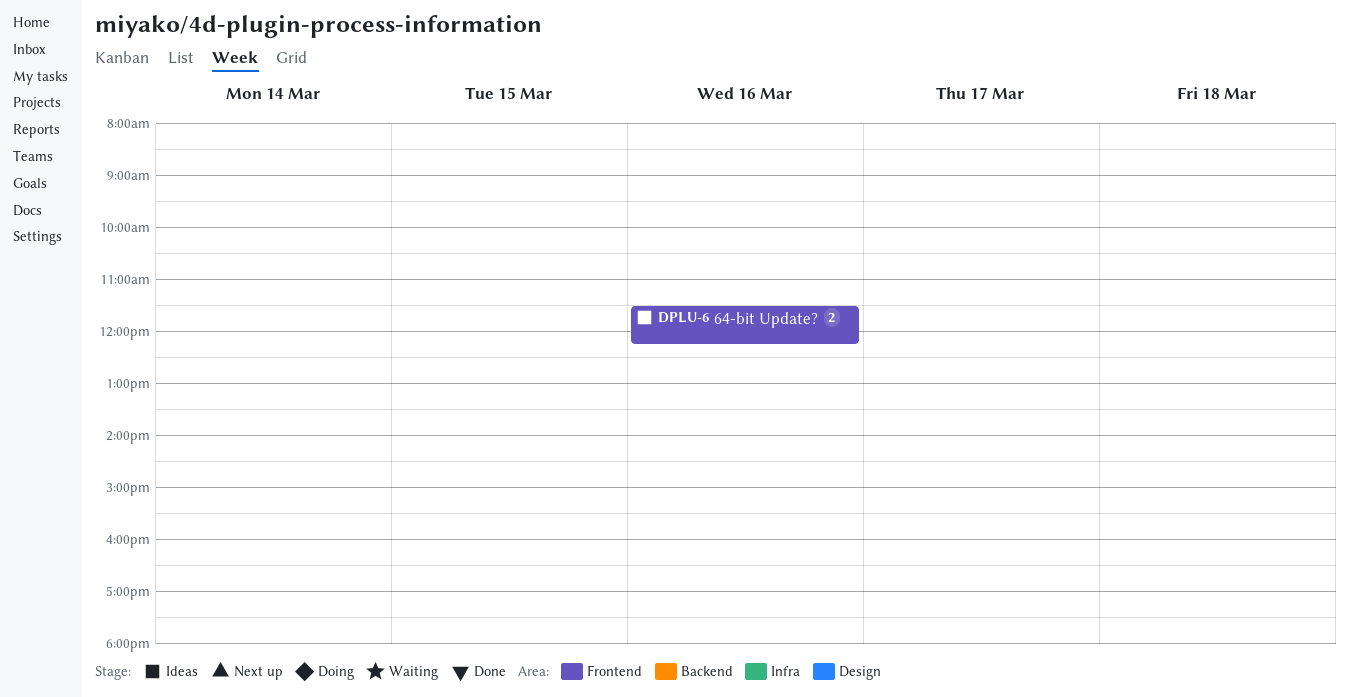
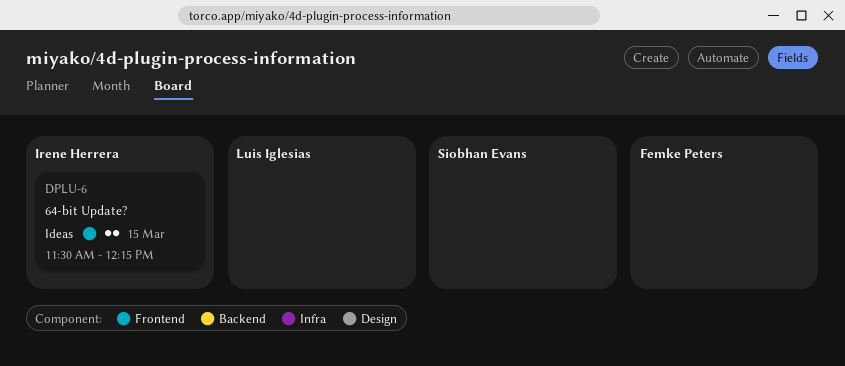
DPLU-6, day: Mar 16 -> Mar 15

